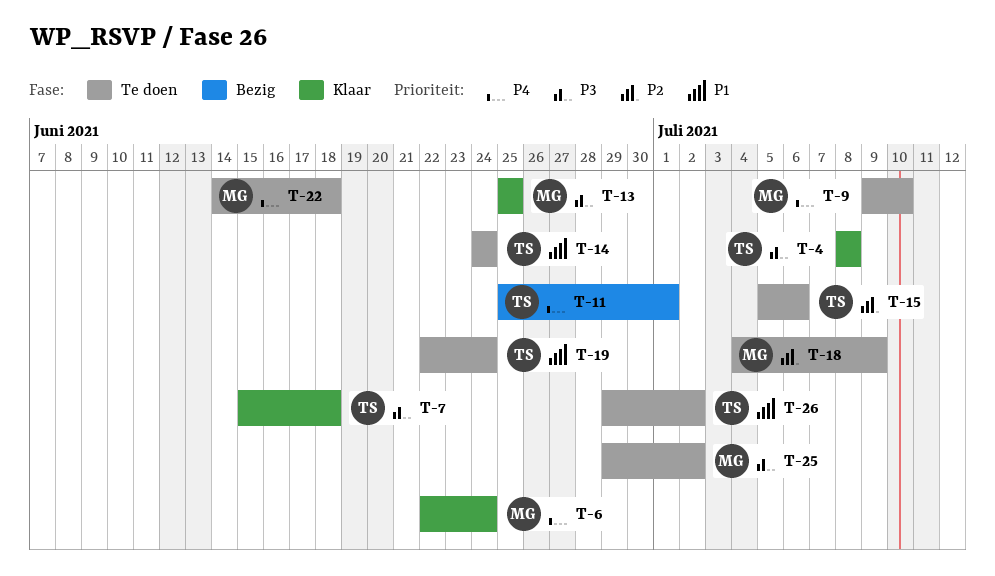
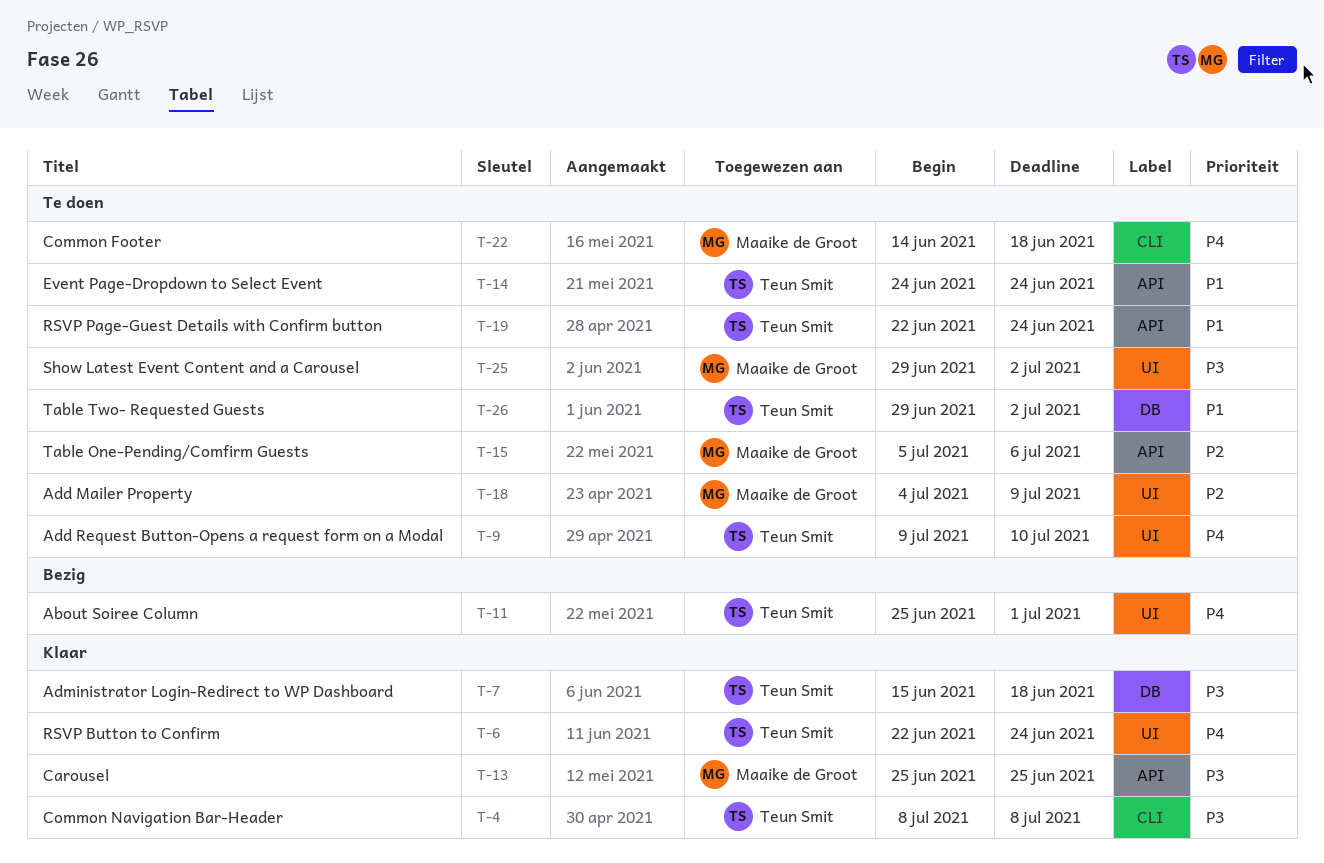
T-6, owner: Maaike de Groot -> Teun Smit
T-9, owner: Maaike de Groot -> Teun Smit
T-15, owner: Teun Smit -> Maaike de Groot

